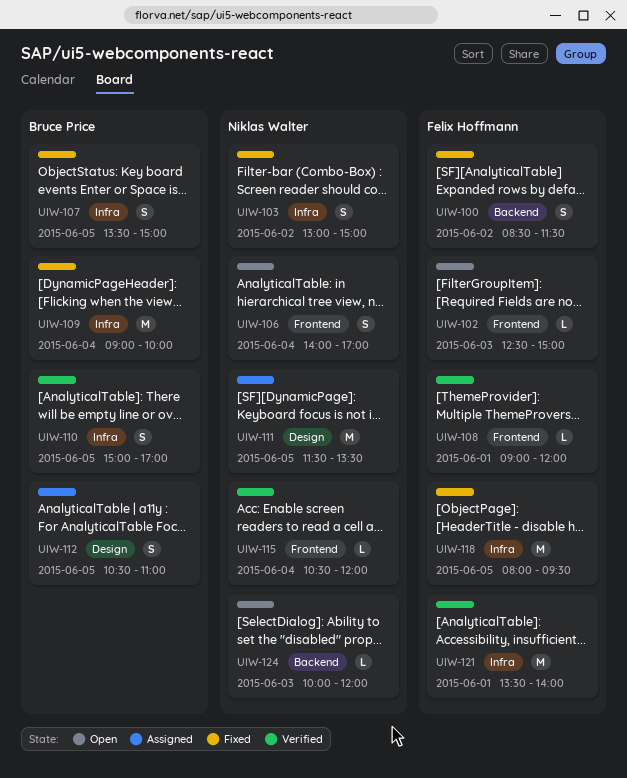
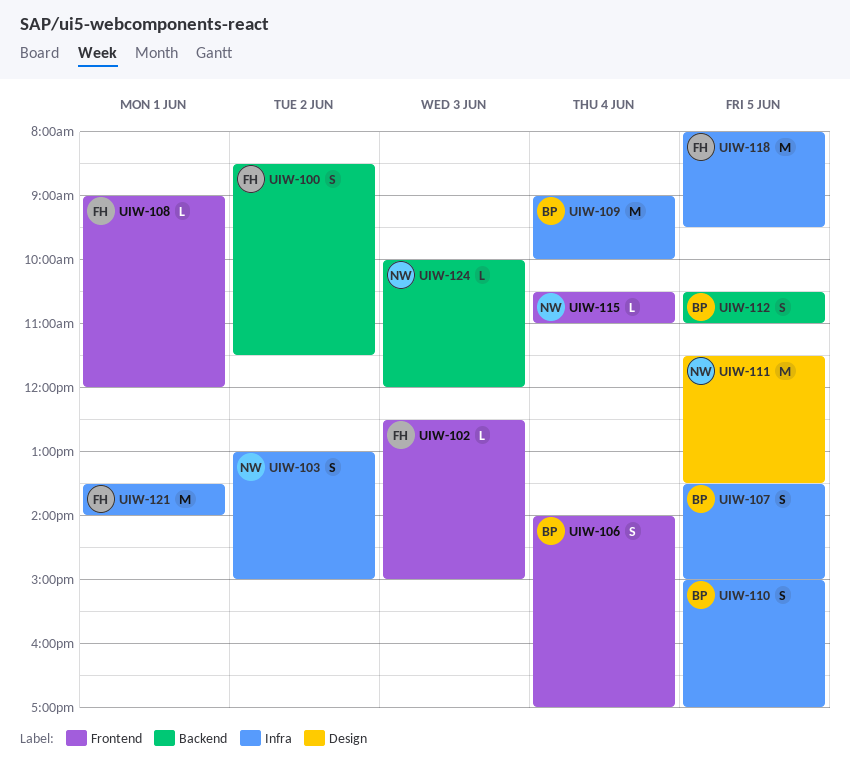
UIW-106, owner: Niklas Walter -> Bruce Price
UIW-112, label: Design -> Backend
UIW-115, ends: 12:00 -> 11:00

